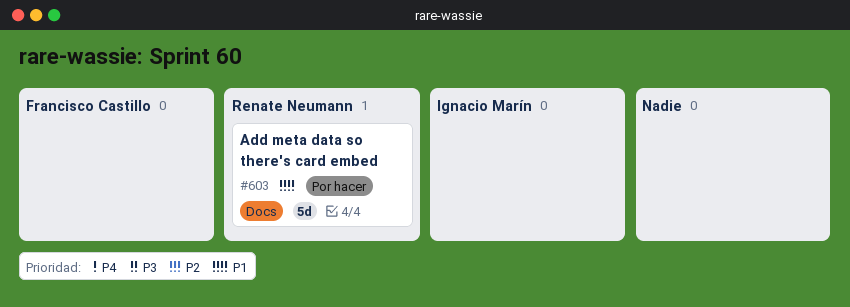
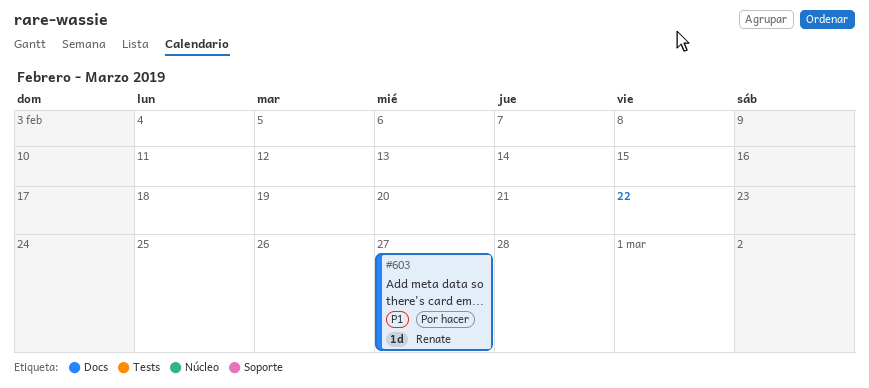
#603, estimate: 5d -> 1d

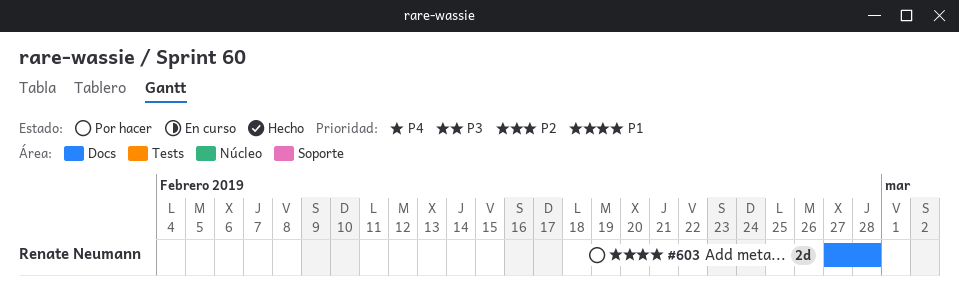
#603, estimate: 1d -> 2d
#603, due: Feb 27 -> Feb 28

